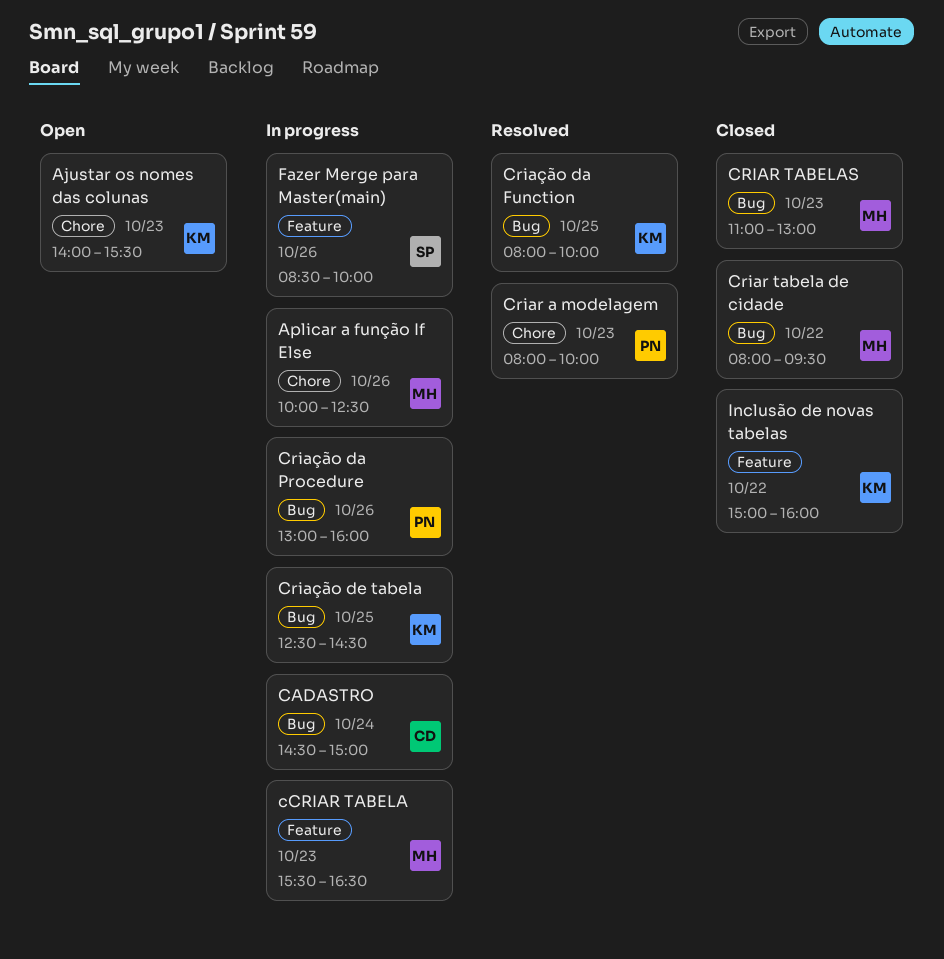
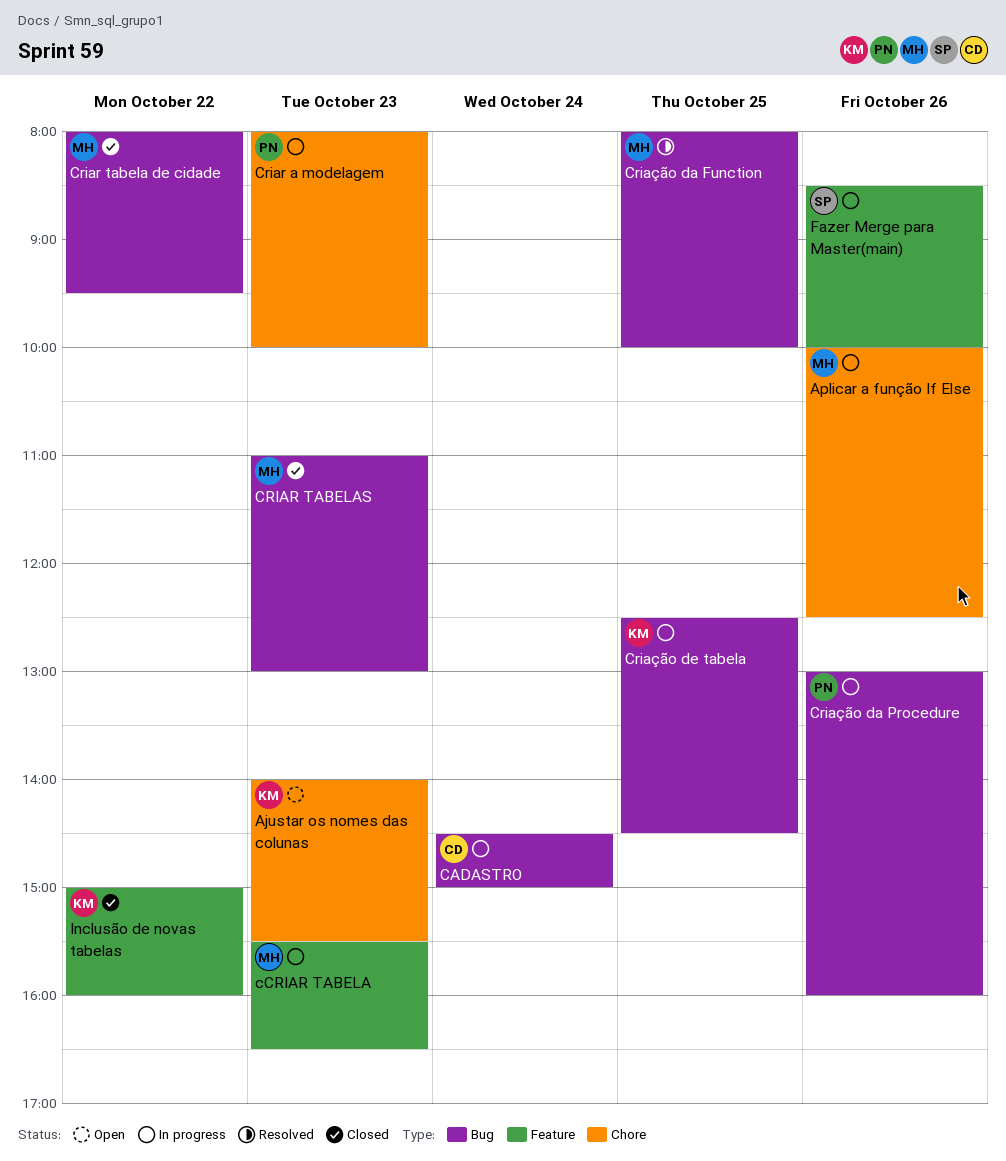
Criar a modelagem, status: Resolved -> In progress
Criação da Function, owner: KM -> MH

